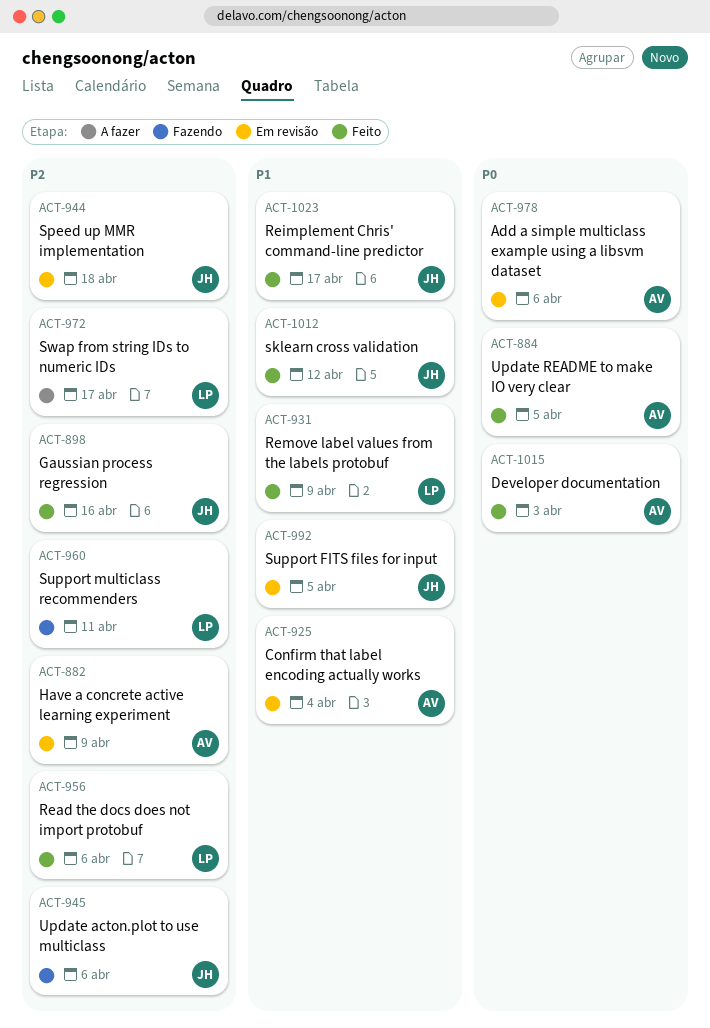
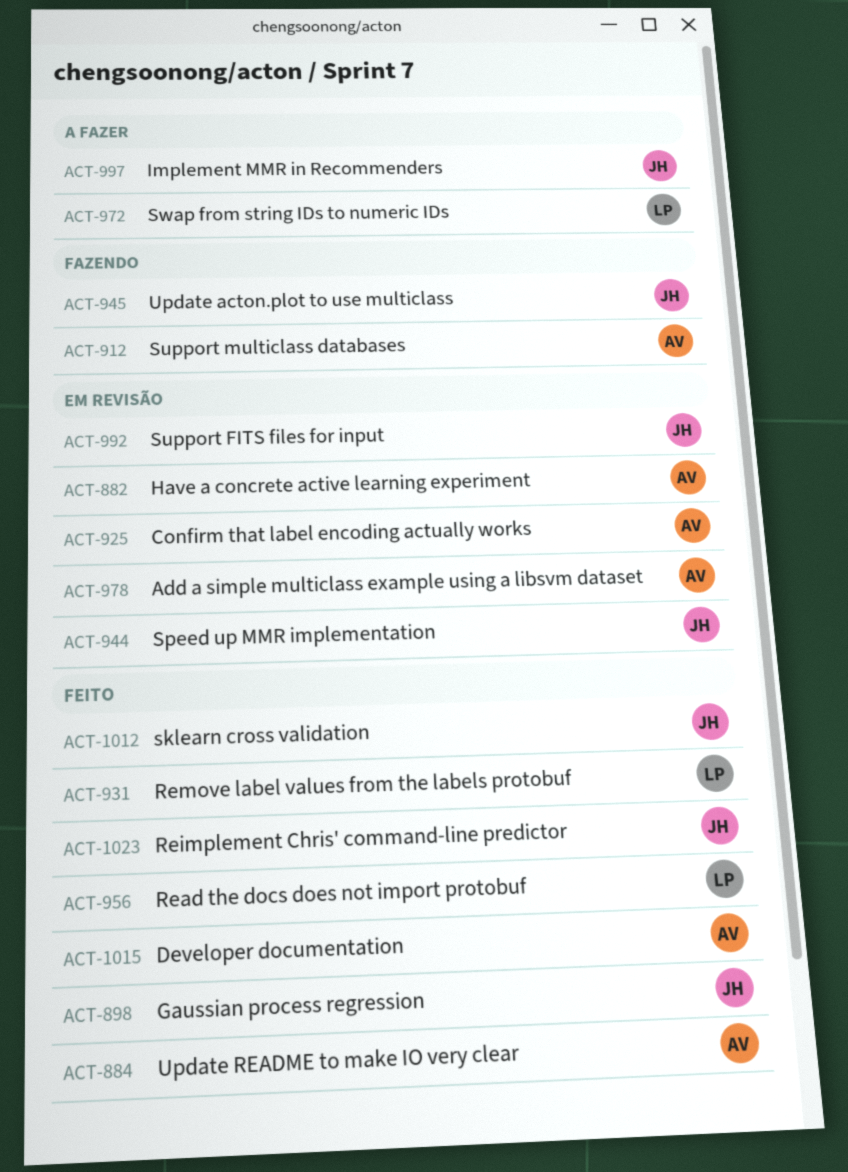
ACT-912: none -> present
ACT-960: present -> none
ACT-997: none -> present

